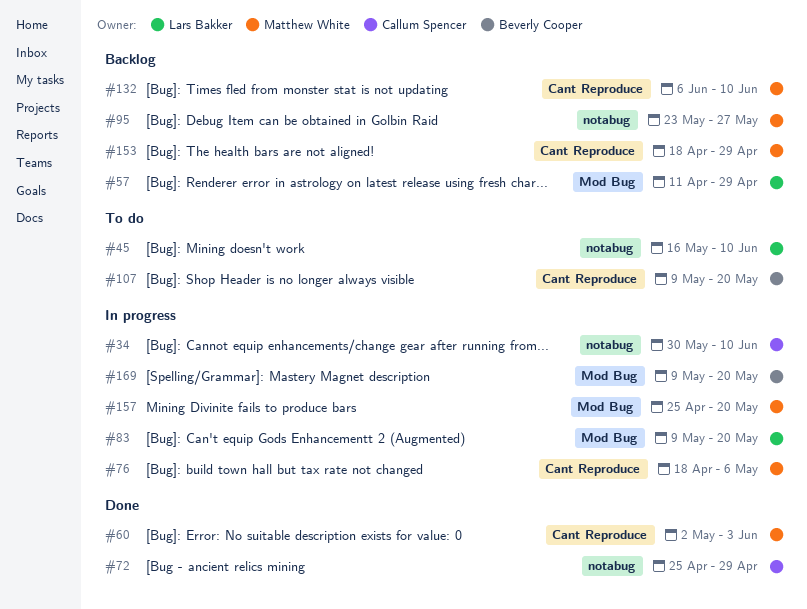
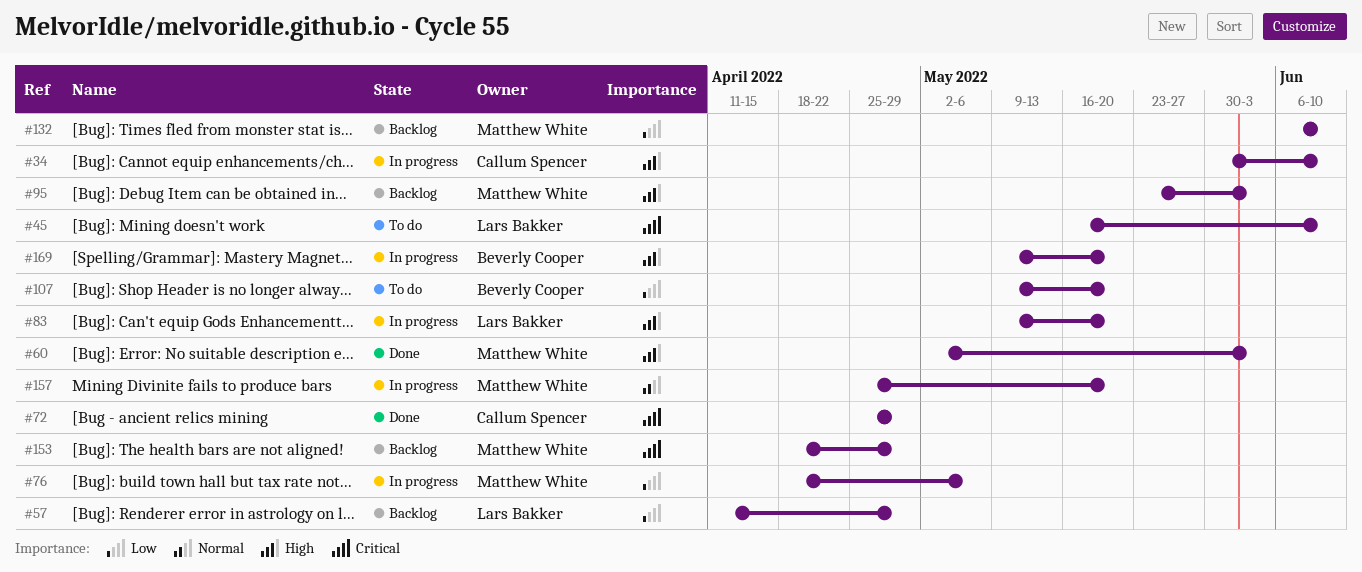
#95, due: May 27 -> Jun 3

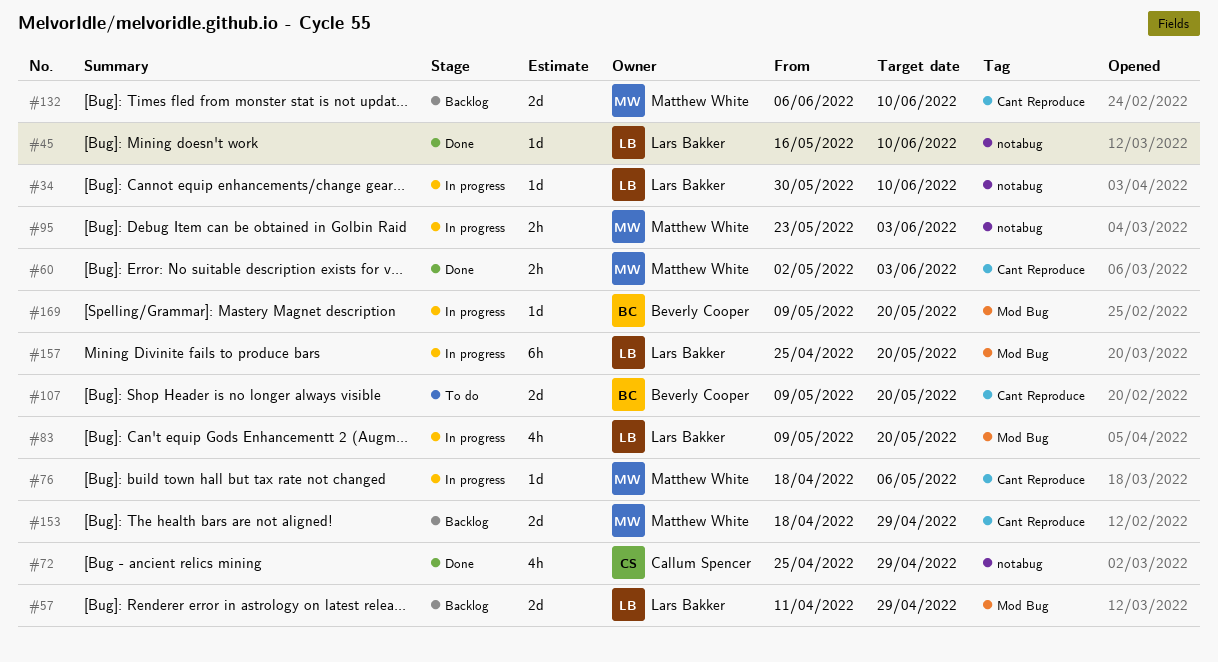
#34, owner: Callum Spencer -> Lars Bakker
#45, status: To do -> Done
#95, status: Backlog -> In progress
#157, owner: Matthew White -> Lars Bakker

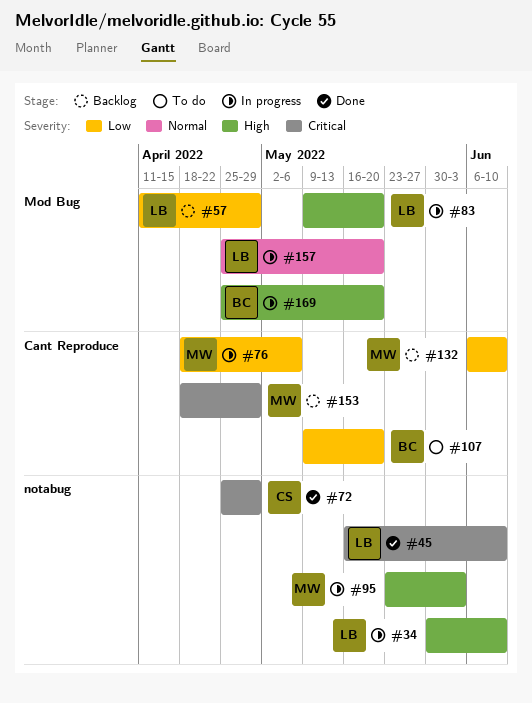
#60: present -> none
#169, start: May 9 -> Apr 25

